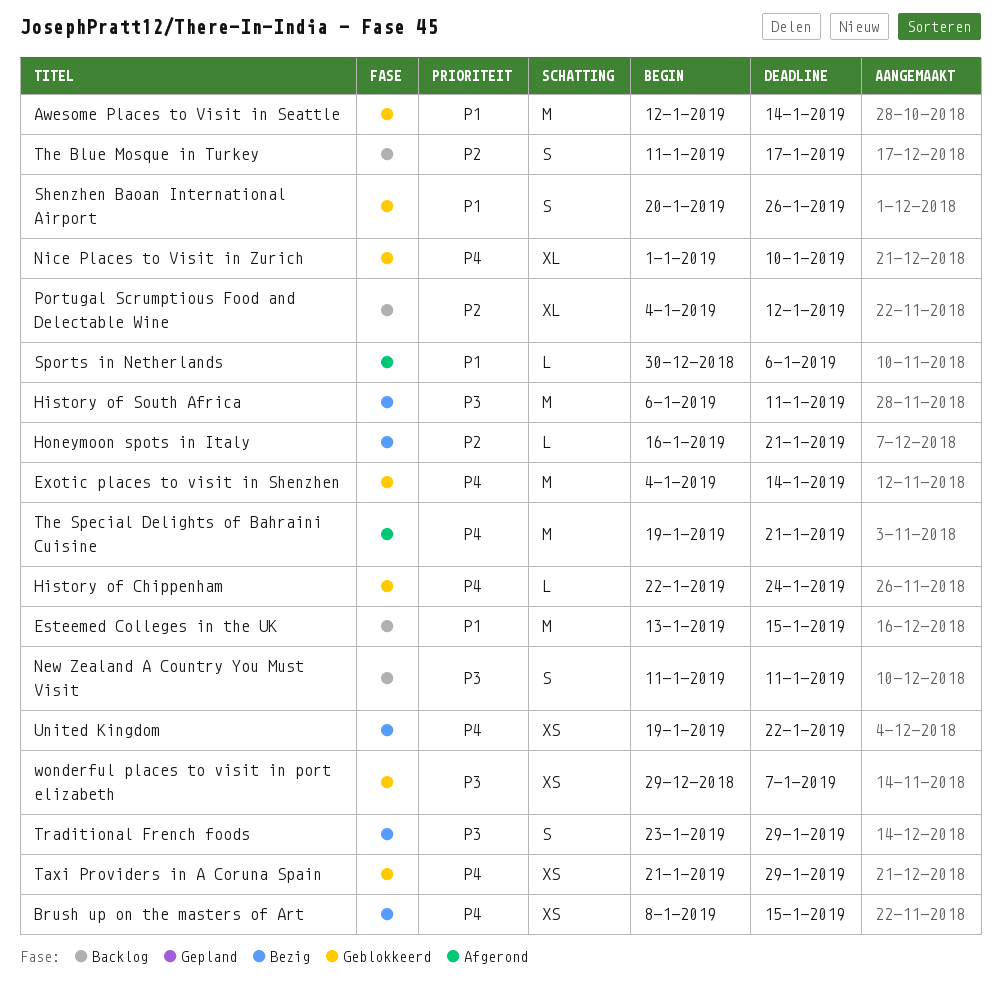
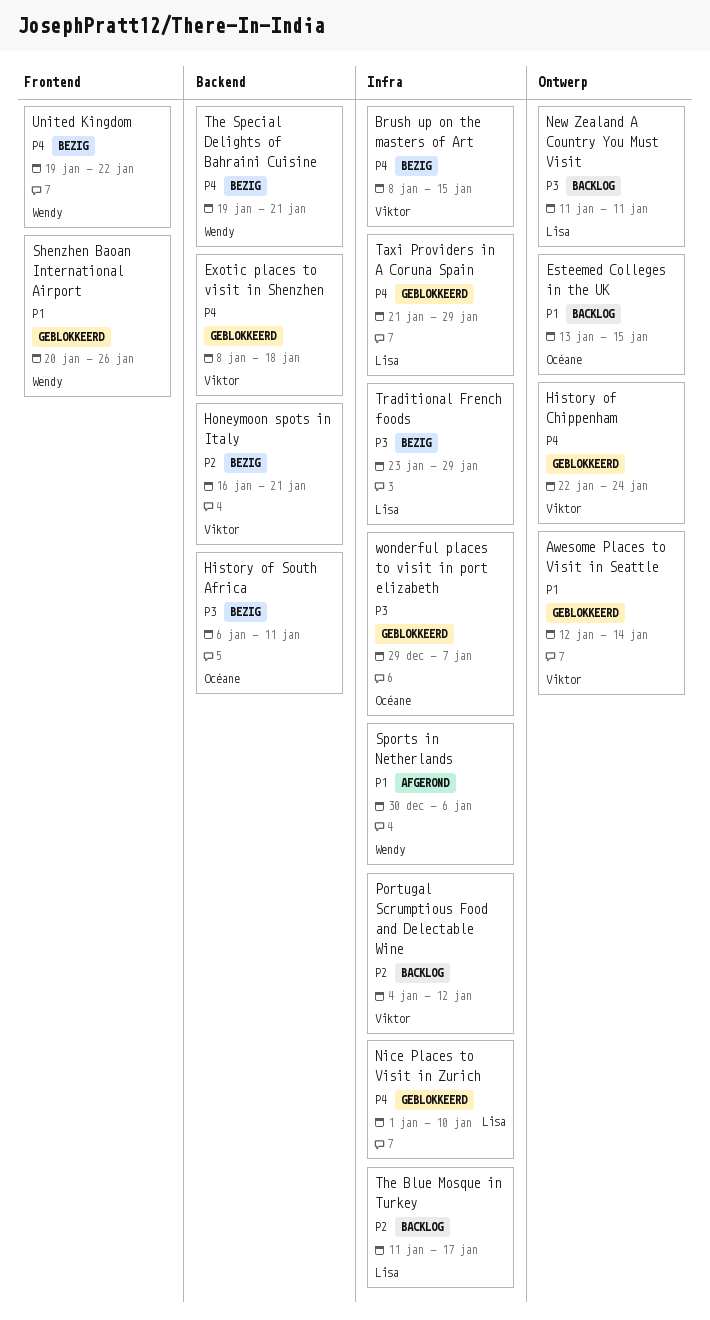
Exotic places to visit in Shenzhen, start: Jan 4 -> Jan 8
Exotic places to visit in Shenzhen, due: Jan 14 -> Jan 18
The Special Delights of Bahraini Cuisine, status: Afgerond -> Bezig

